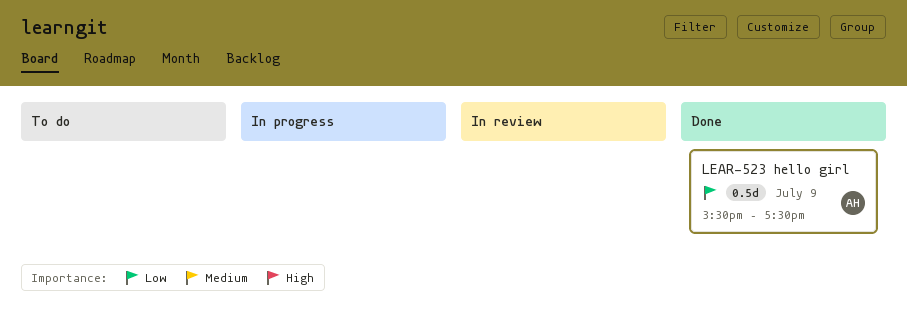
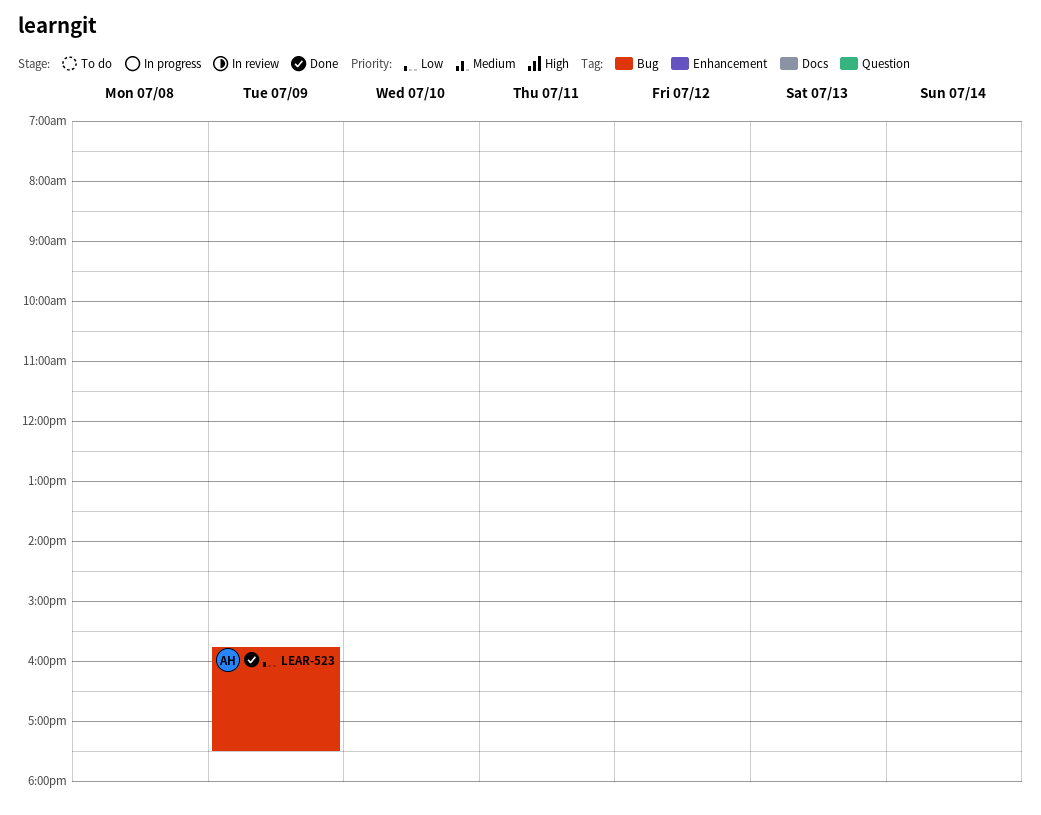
LEAR-523, begins: 15:30 -> 15:45

